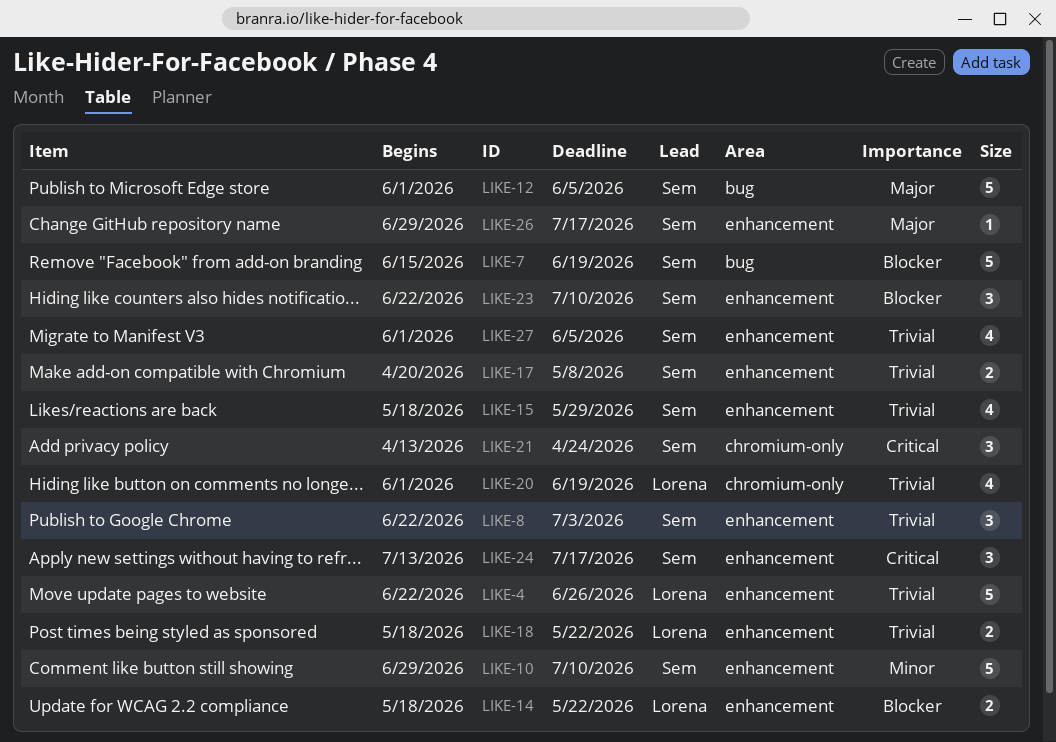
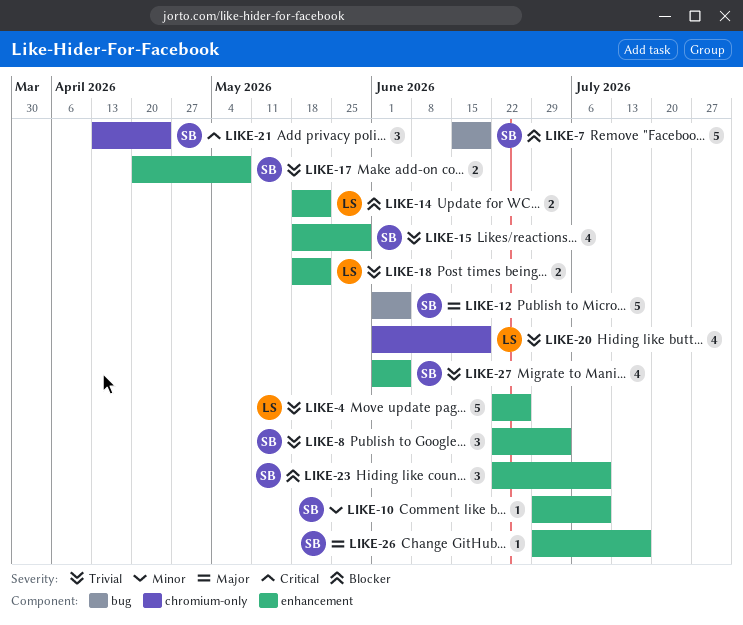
LIKE-10, estimate: 5 -> 1
LIKE-24: present -> none

